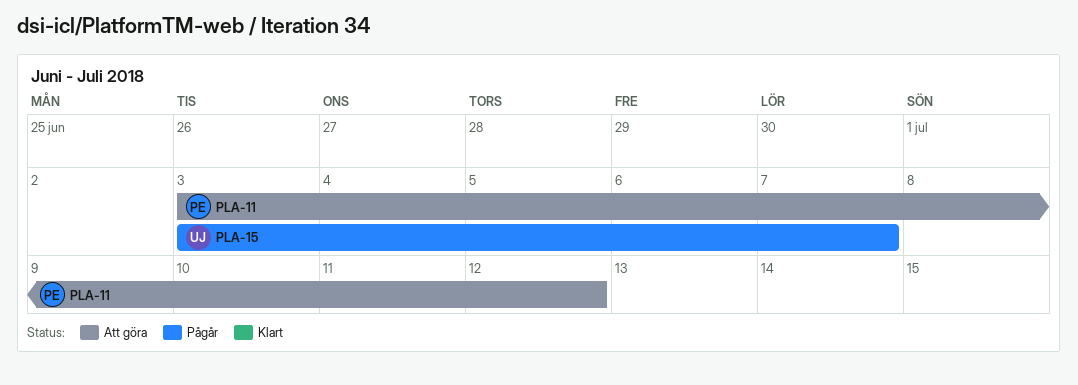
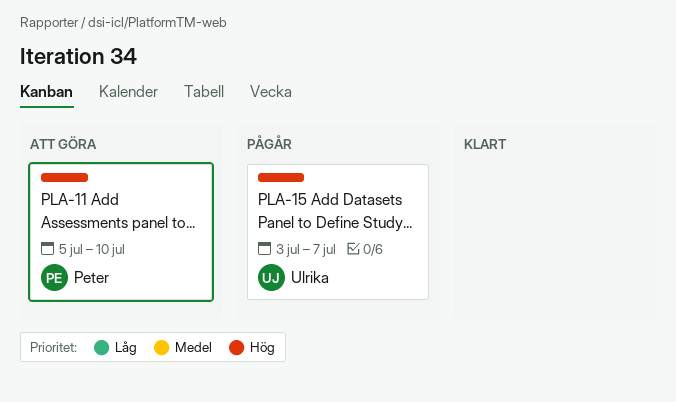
PLA-11, start: Jul 3 -> Jul 5
PLA-11, due: Jul 12 -> Jul 10

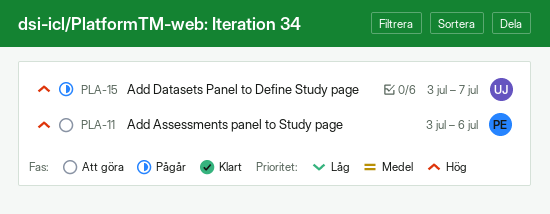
PLA-11, start: Jul 5 -> Jul 3
PLA-11, due: Jul 10 -> Jul 6

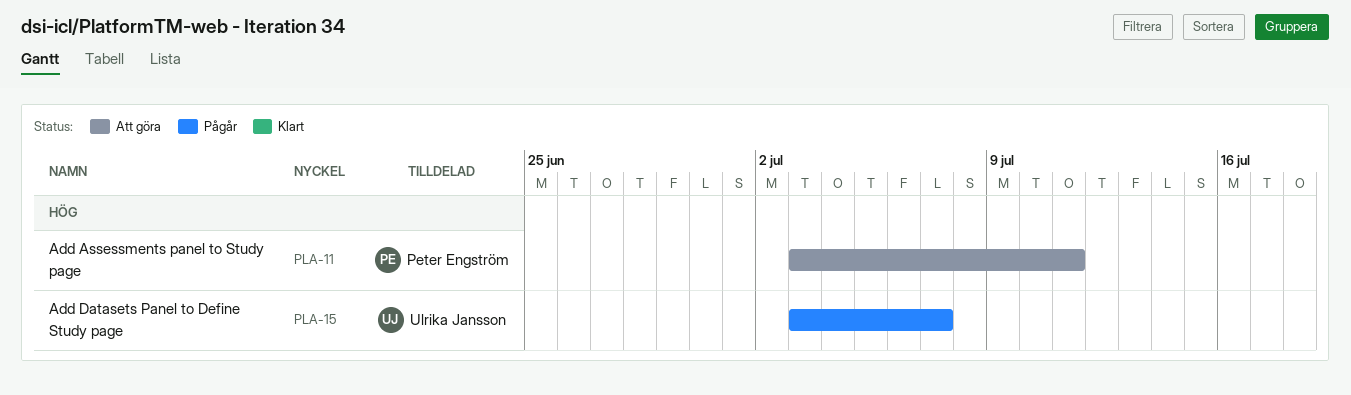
PLA-11, due: Jul 6 -> Jul 11

